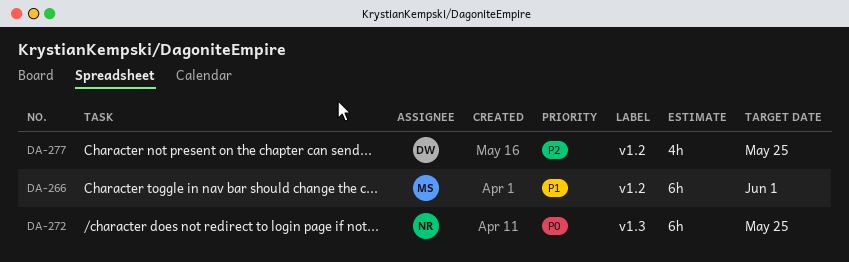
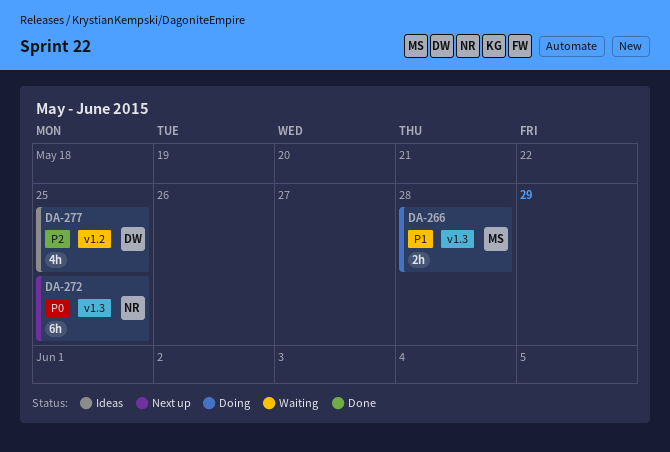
DA-266, label: v1.2 -> v1.3
DA-266, estimate: 6h -> 2h
DA-266, due: Jun 1 -> May 28

